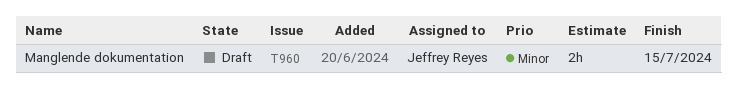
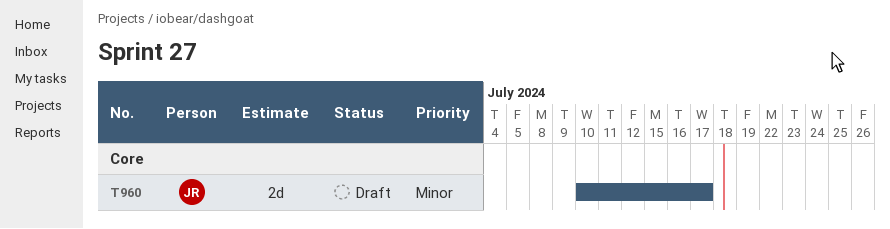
T960, estimate: 2h -> 2d
T960, due: Jul 15 -> Jul 17

